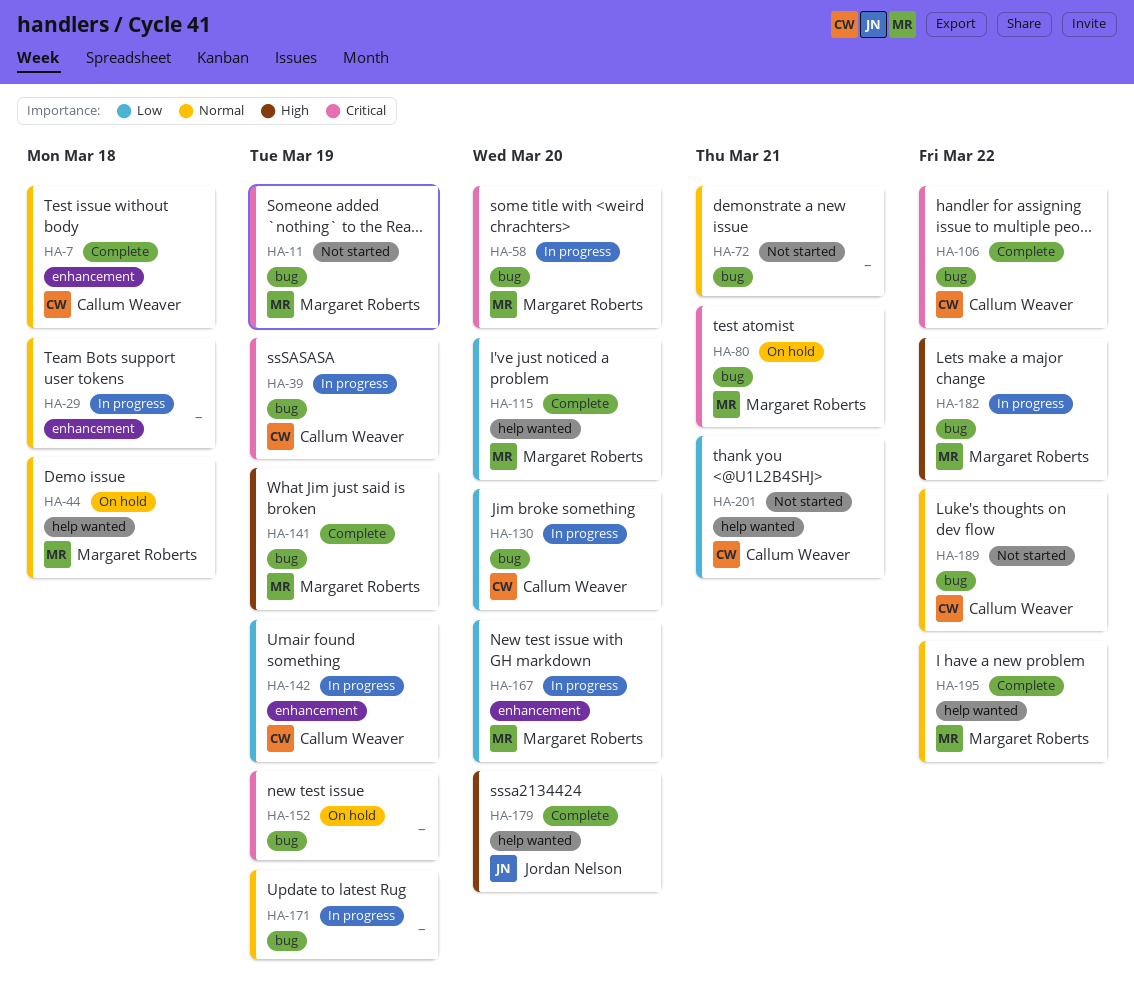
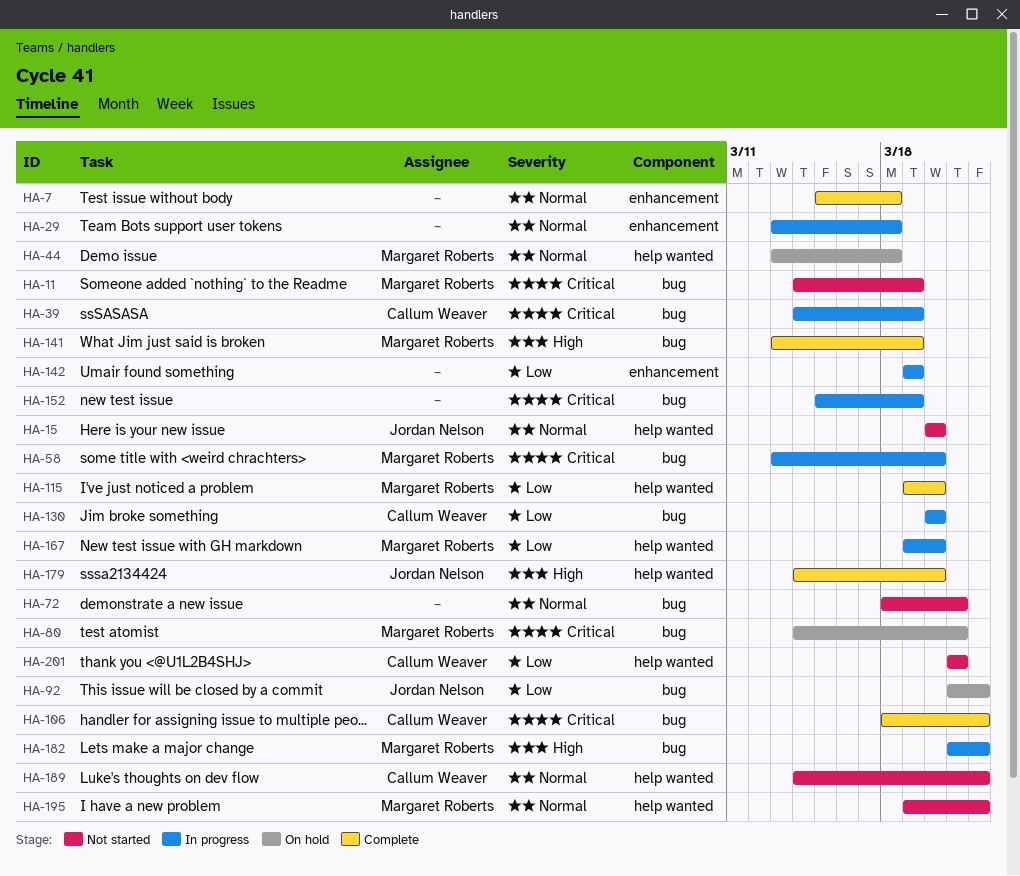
HA-7, owner: Callum Weaver -> none
HA-15: none -> present
HA-92: none -> present
HA-142, owner: Callum Weaver -> none
HA-152, status: On hold -> In progress
HA-167, label: enhancement -> help wanted
HA-171: present -> none
HA-189, label: bug -> help wanted
HA-195, status: Complete -> Not started

